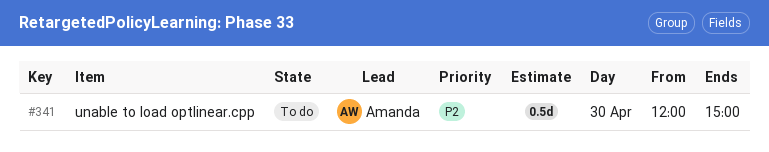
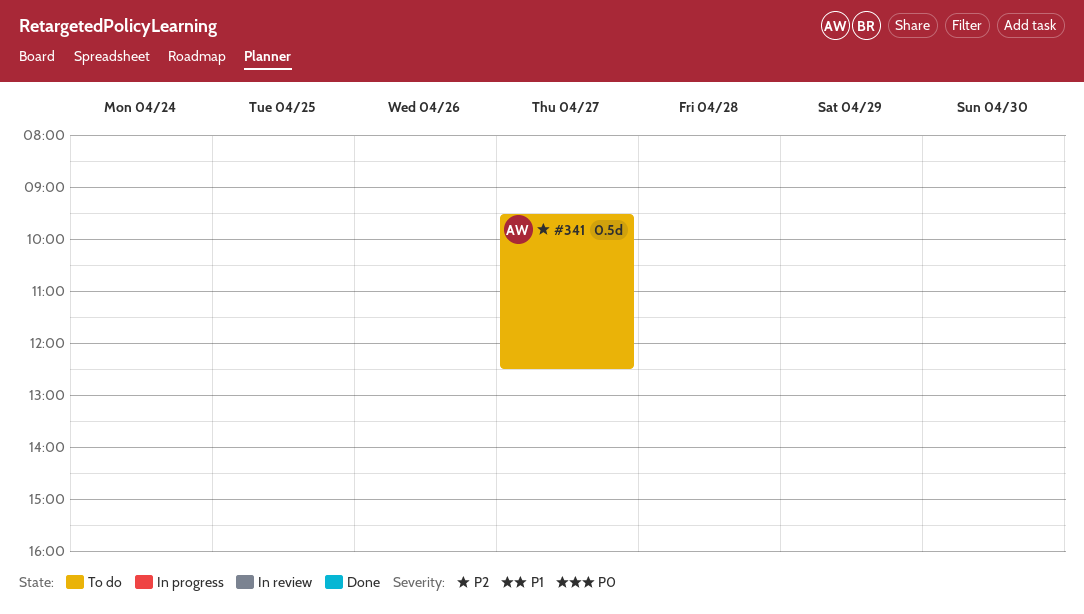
#341, day: Apr 30 -> Apr 27
#341, begins: 12:00 -> 09:30
#341, ends: 15:00 -> 12:30

